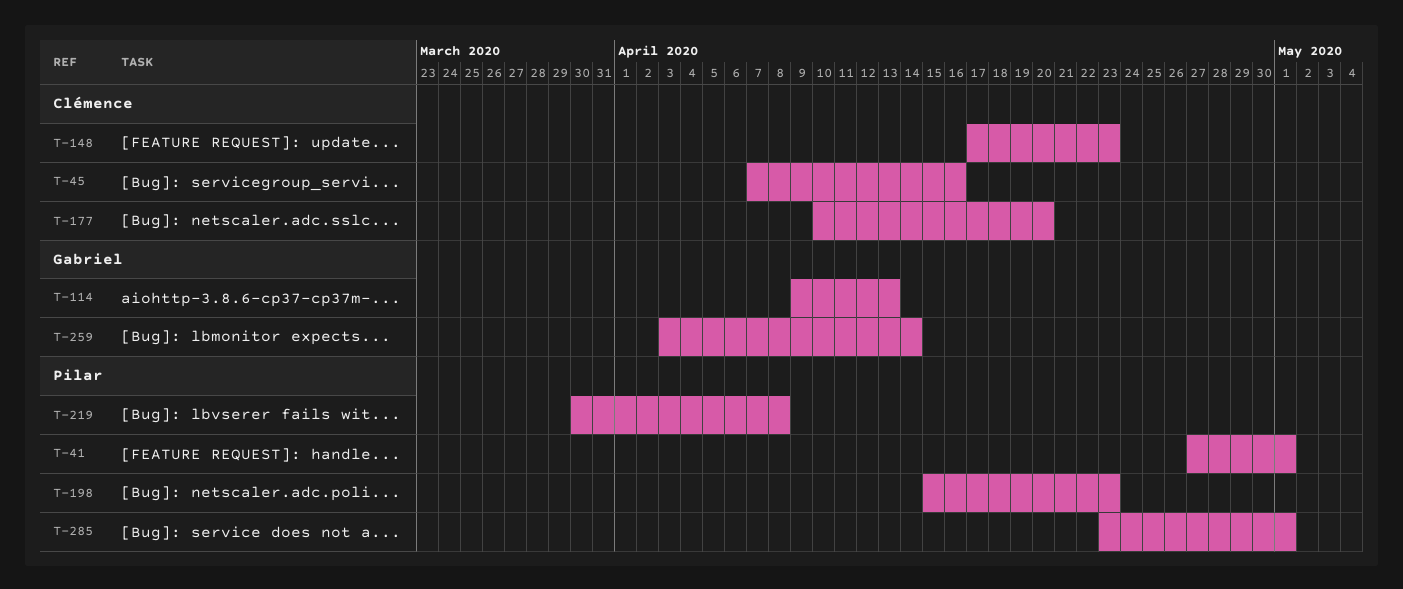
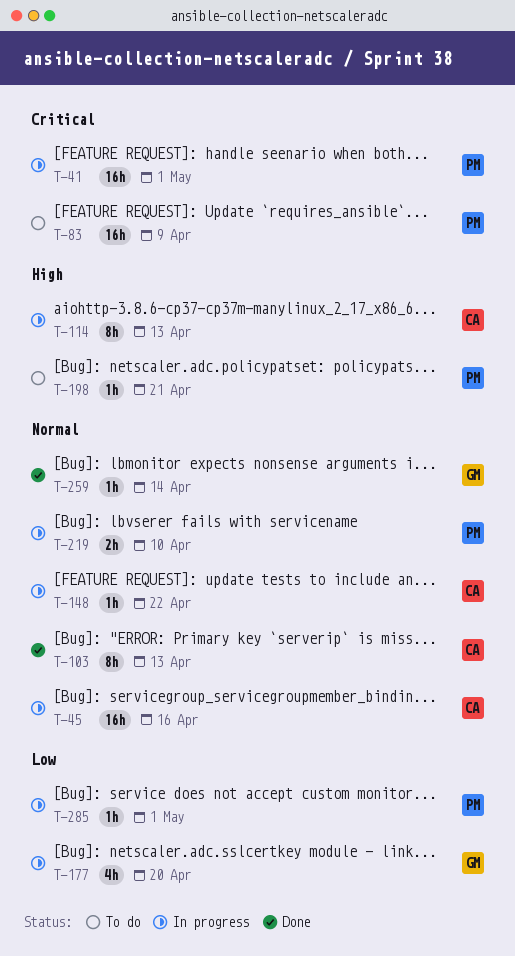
T-83: none -> present
T-103: none -> present
T-114, owner: Gabriel -> Clémence
T-148, due: Apr 23 -> Apr 22
T-177, owner: Clémence -> Gabriel
T-198, due: Apr 23 -> Apr 21
T-219, due: Apr 8 -> Apr 10

